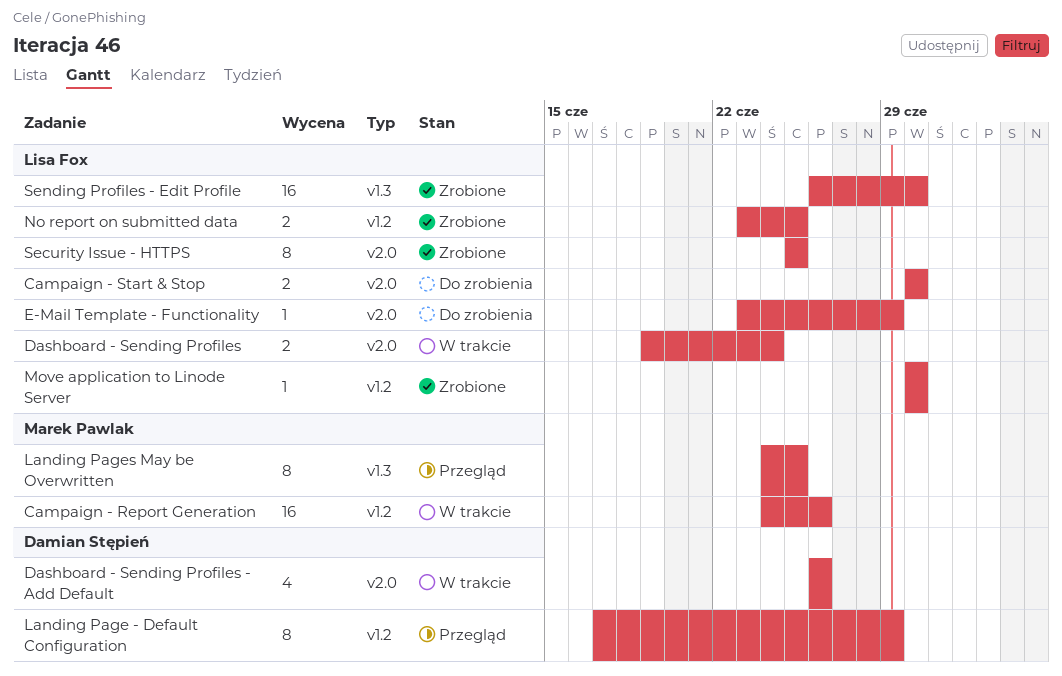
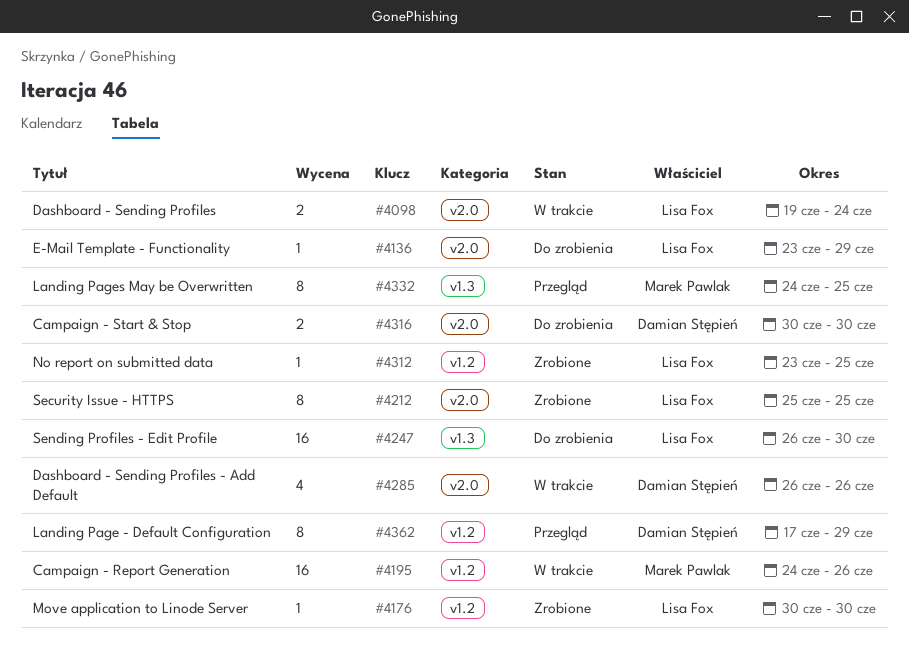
Campaign - Start & Stop, owner: Lisa Fox -> Damian Stępień
No report on submitted data, estimate: 2 -> 1
Sending Profiles - Edit Profile, status: Zrobione -> Do zrobienia

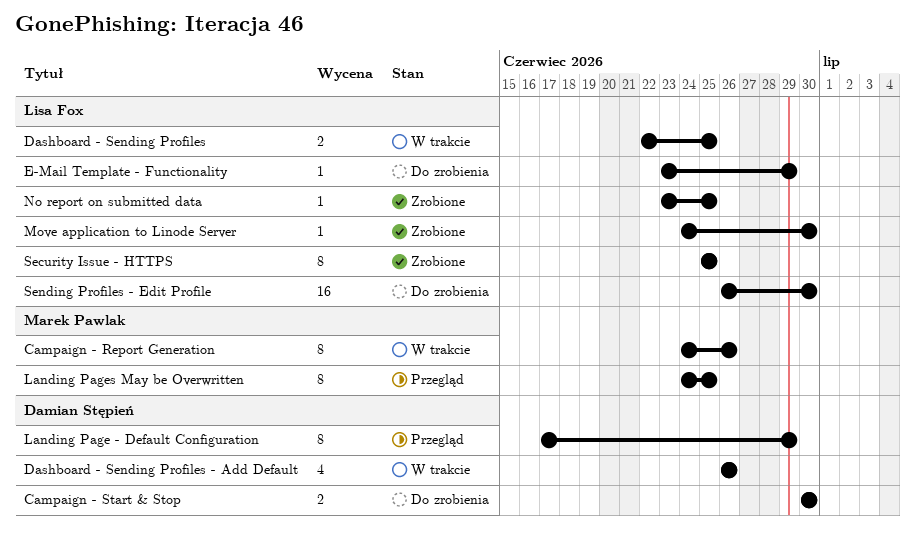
Campaign - Report Generation, estimate: 16 -> 8
Dashboard - Sending Profiles, start: Jun 19 -> Jun 22
Dashboard - Sending Profiles, due: Jun 24 -> Jun 25
Move application to Linode Server, start: Jun 30 -> Jun 24

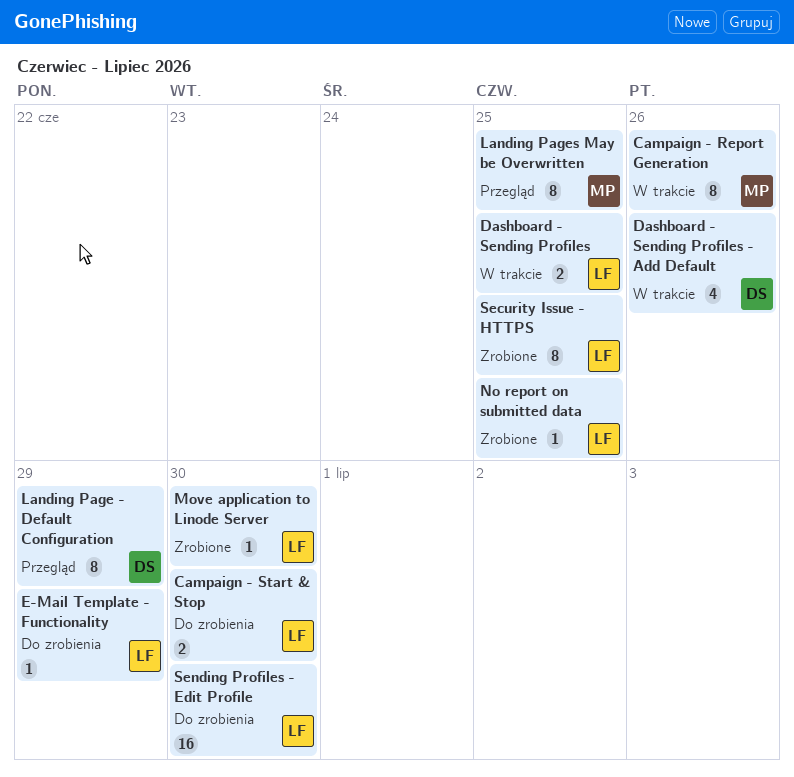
Campaign - Start & Stop, owner: Damian Stępień -> Lisa Fox

